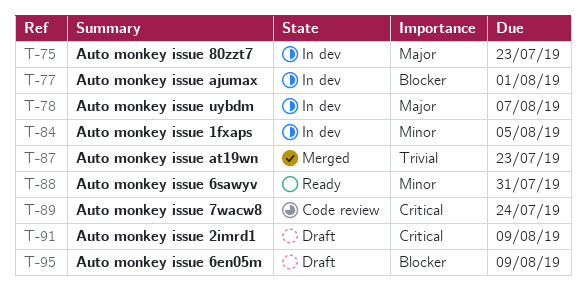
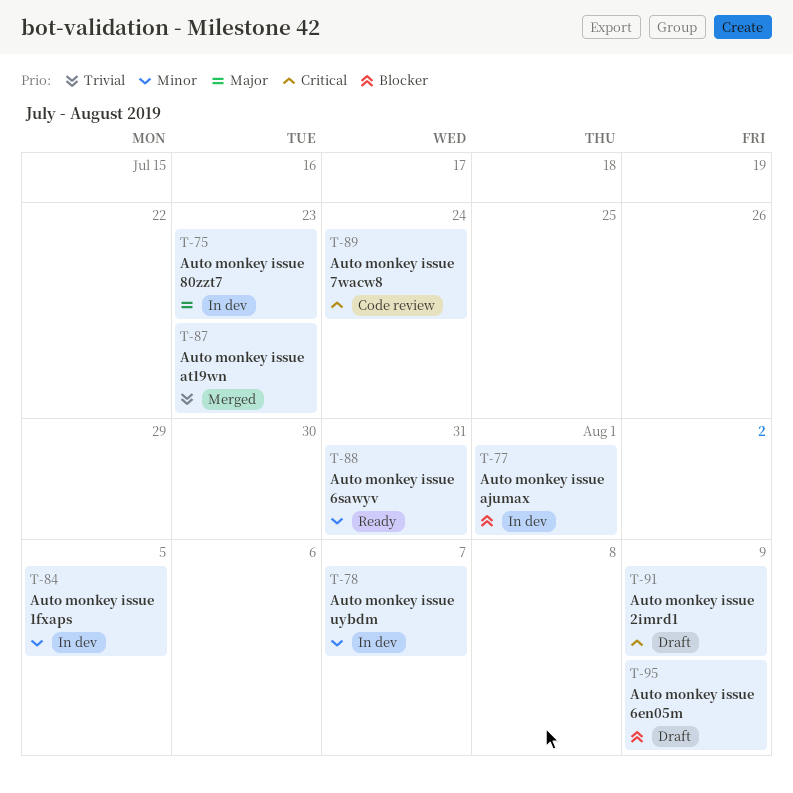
T-78, priority: Major -> Minor

